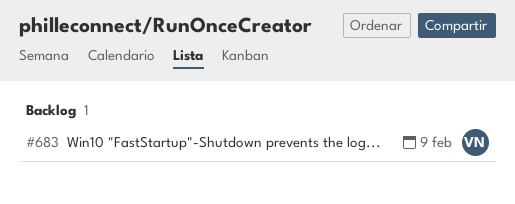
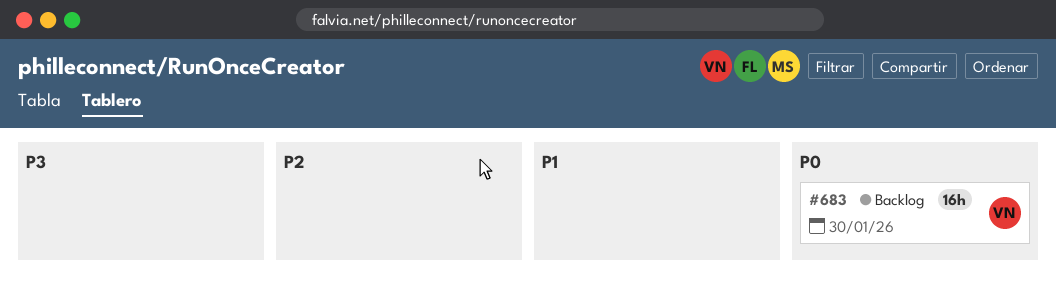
#683, due: Feb 9 -> Jan 30

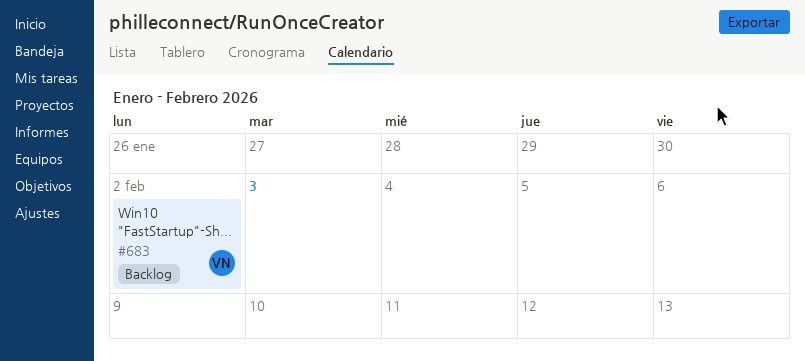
#683, due: Jan 30 -> Feb 2

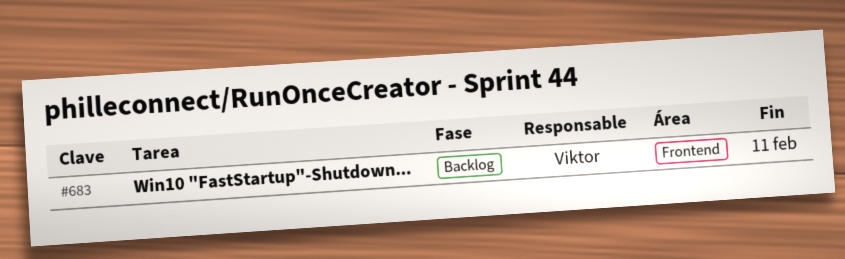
#683, due: Feb 2 -> Feb 11

